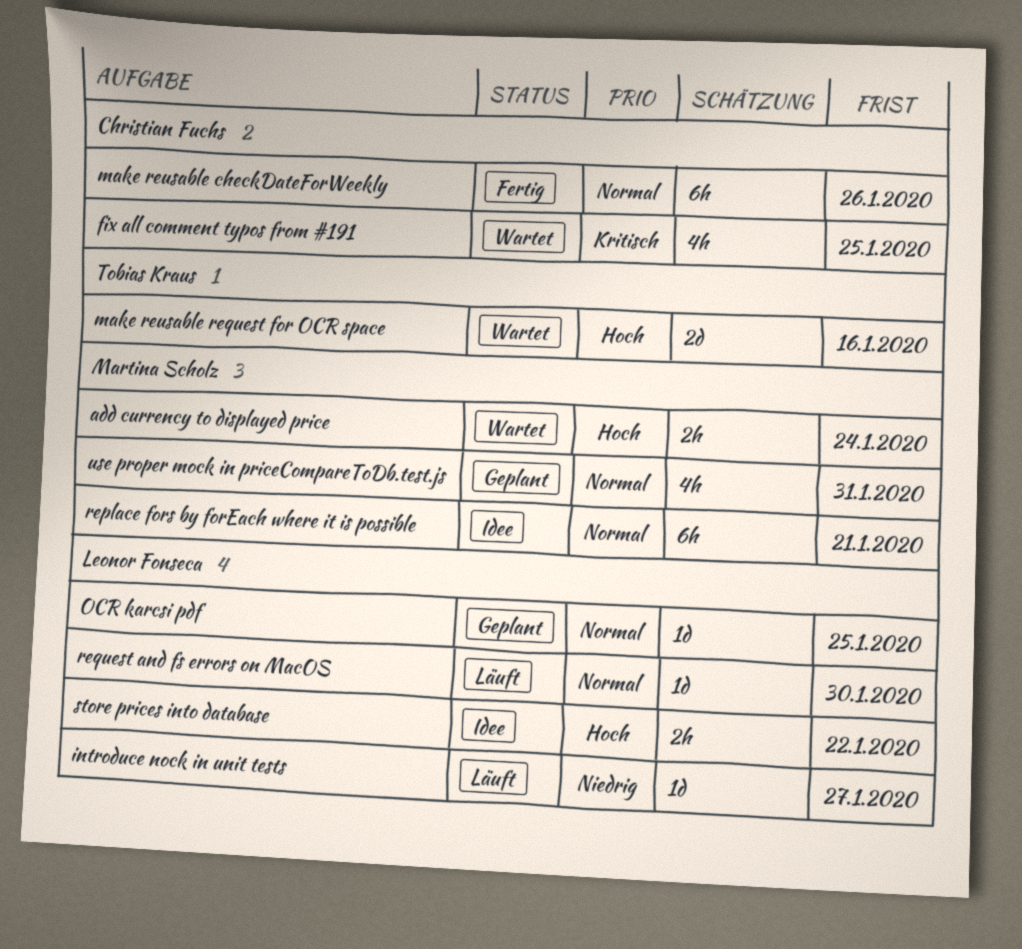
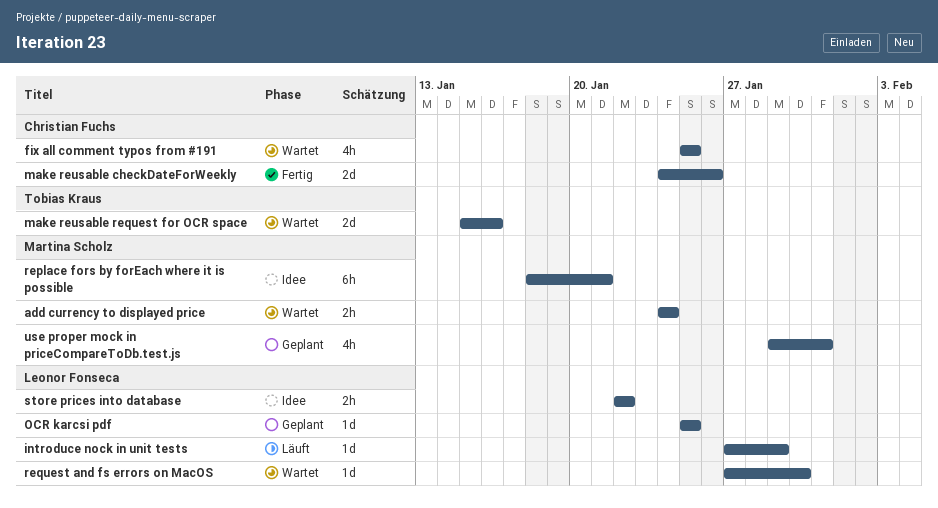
introduce nock in unit tests, due: Jan 27 -> Jan 29
make reusable checkDateForWeekly, estimate: 6h -> 2d
request and fs errors on MacOS, status: Läuft -> Wartet

